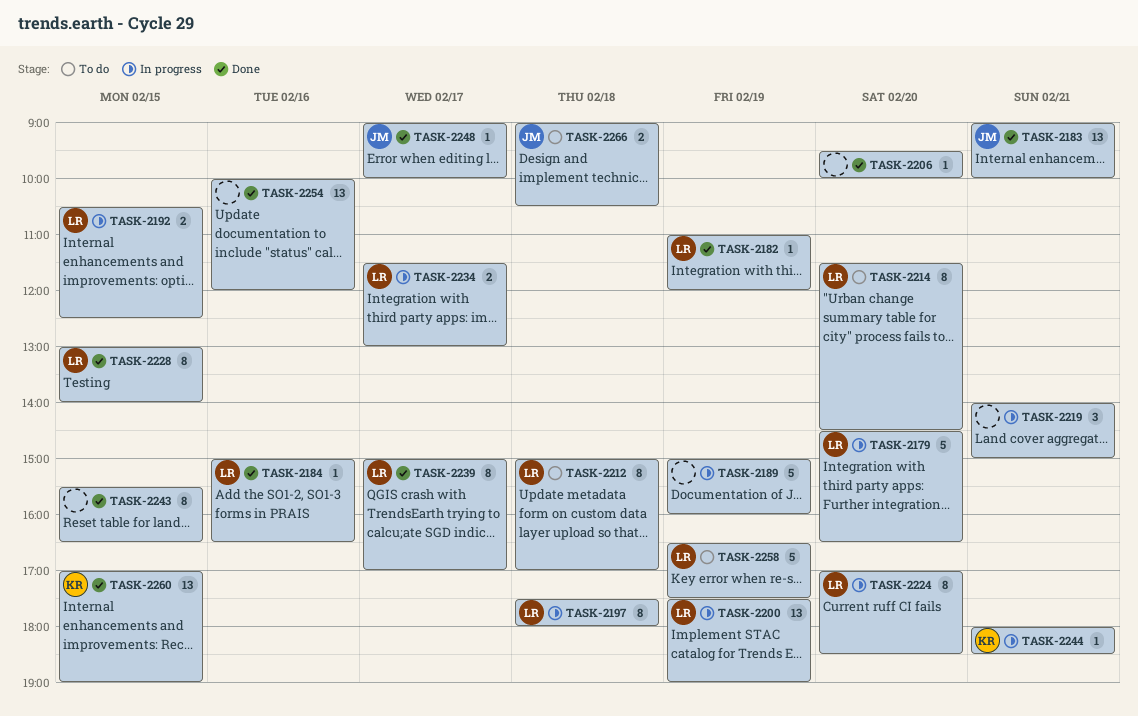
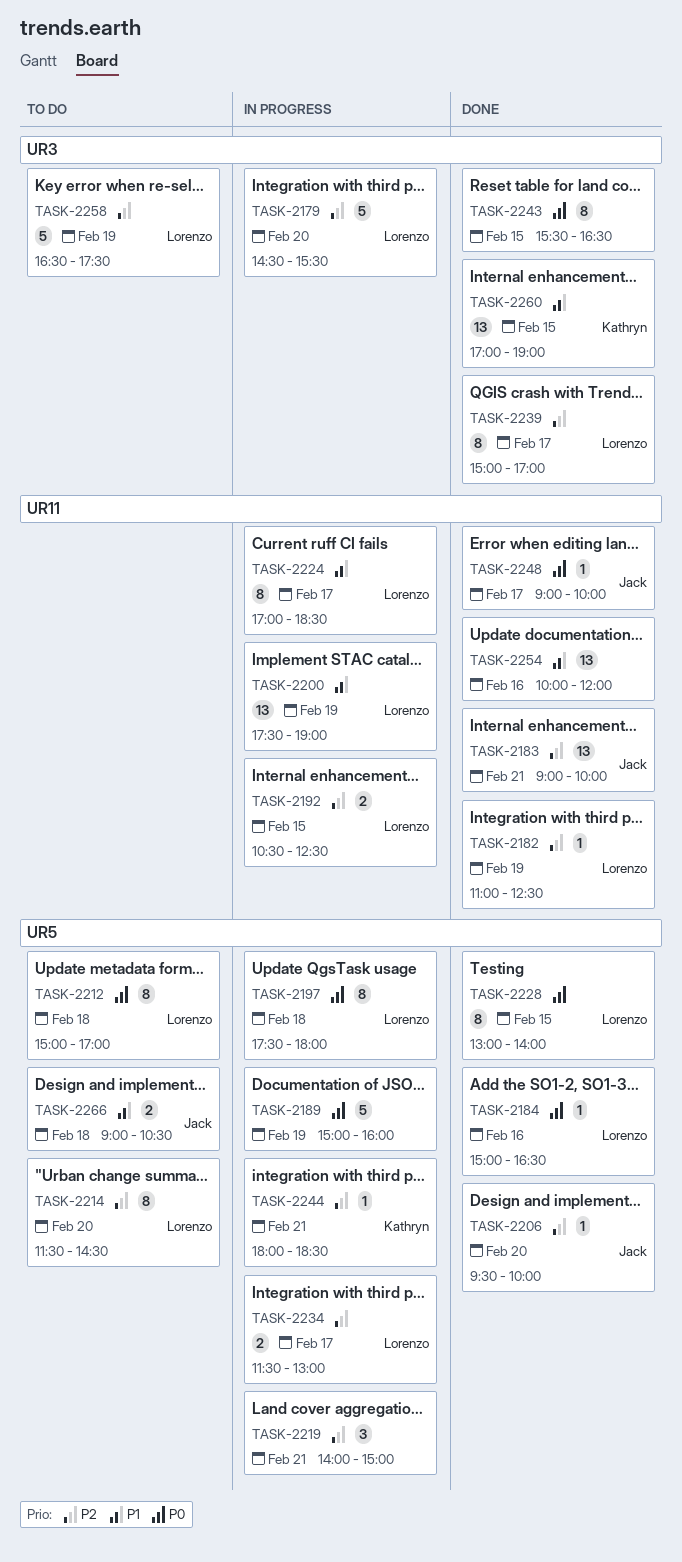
TASK-2179, ends: 16:30 -> 15:30
TASK-2182, ends: 12:00 -> 12:30
TASK-2206, owner: none -> Jack
TASK-2224, day: Feb 20 -> Feb 17

